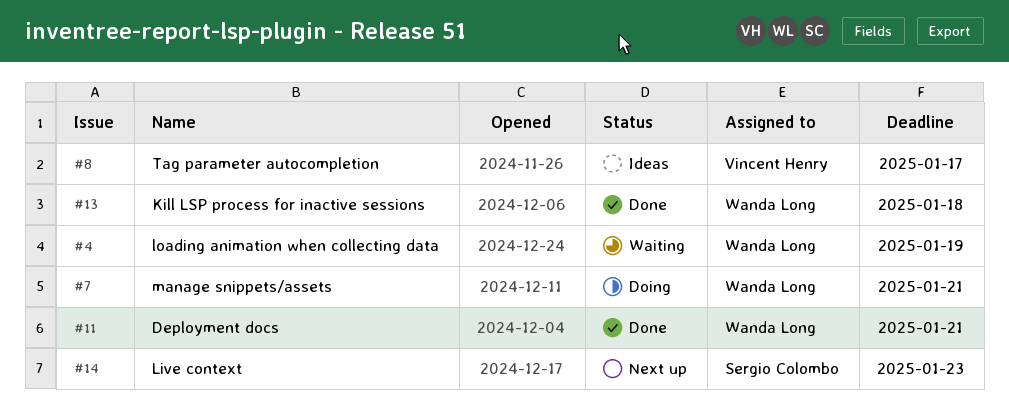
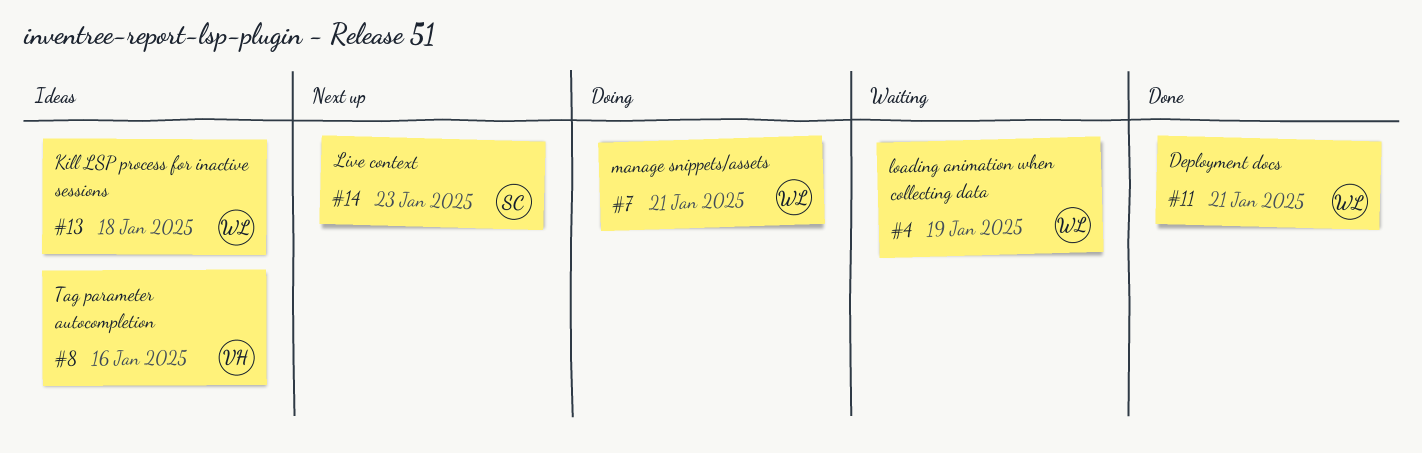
#8, due: Jan 17 -> Jan 16
#13, status: Done -> Ideas

